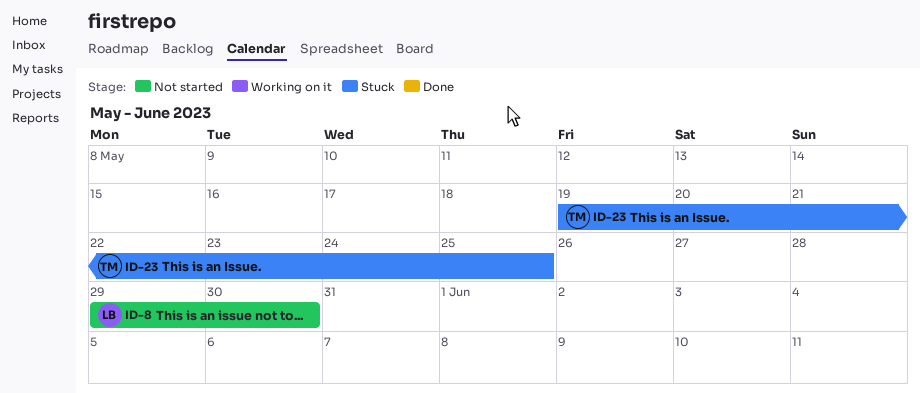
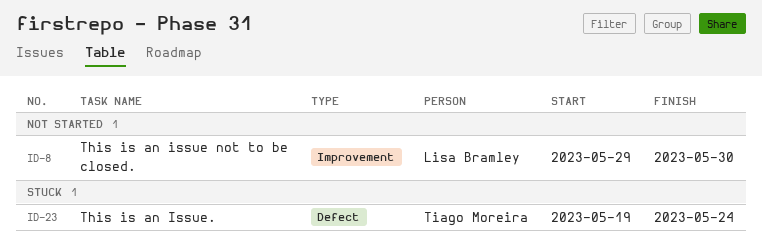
ID-23, due: May 25 -> May 24

